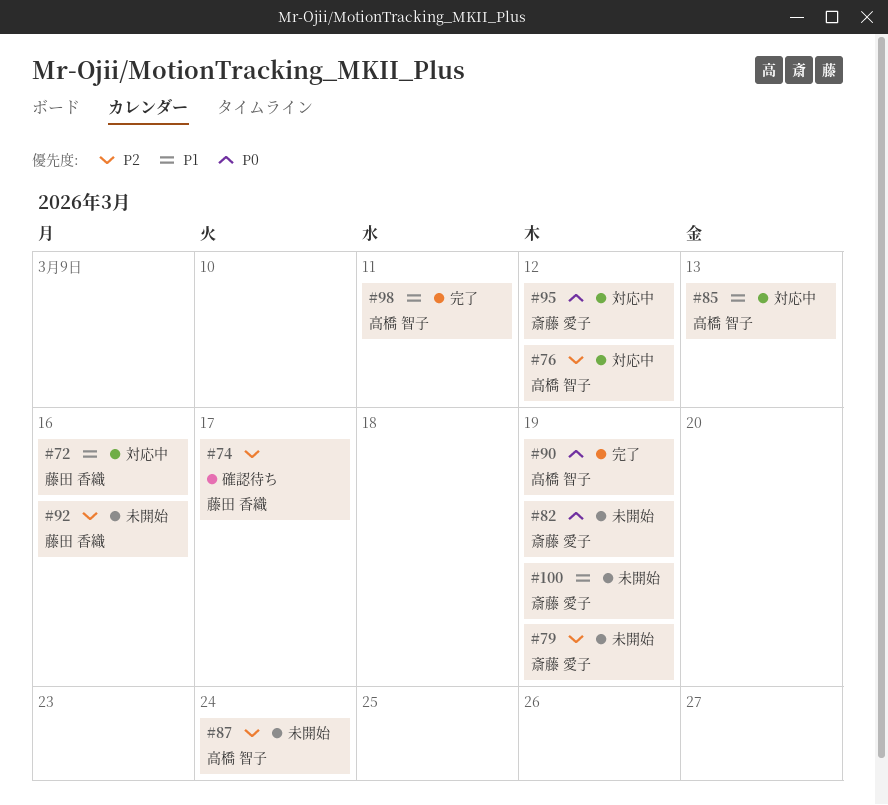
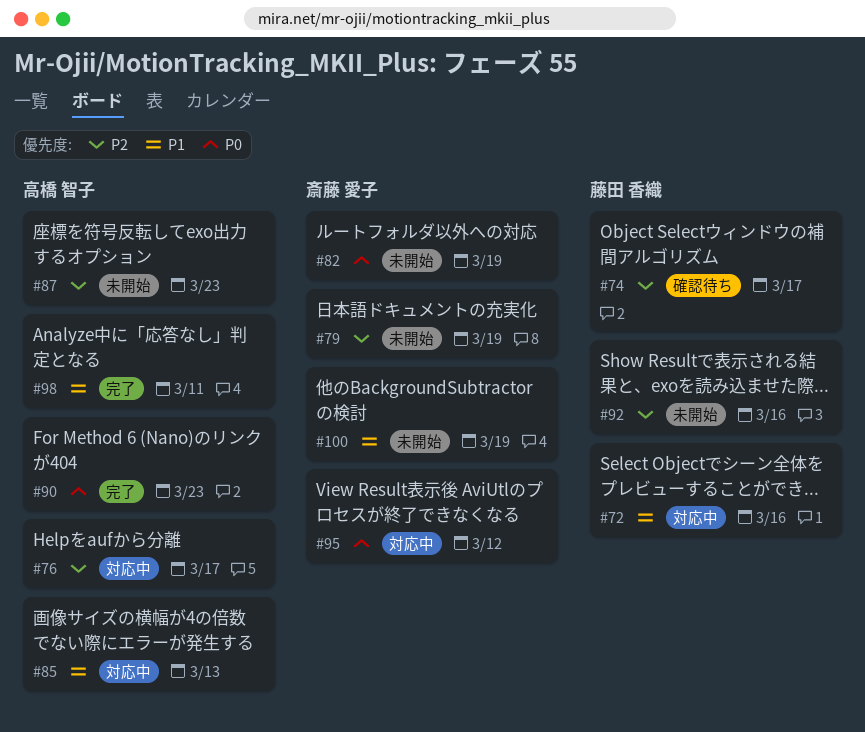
#76, due: Mar 12 -> Mar 17
#87, due: Mar 24 -> Mar 23
#90, due: Mar 19 -> Mar 23

